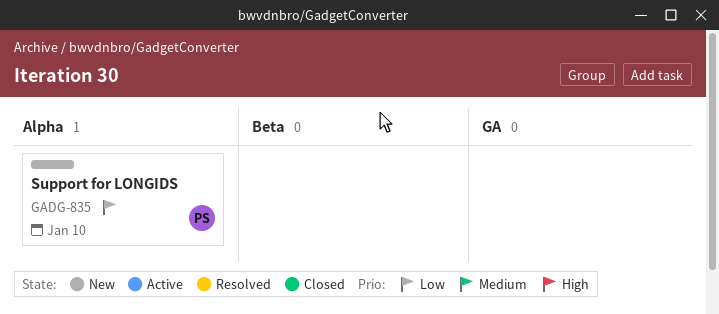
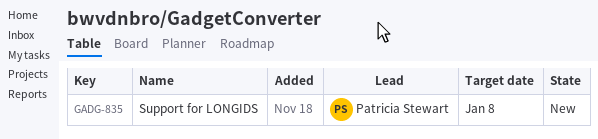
GADG-835, due: Jan 10 -> Jan 8

